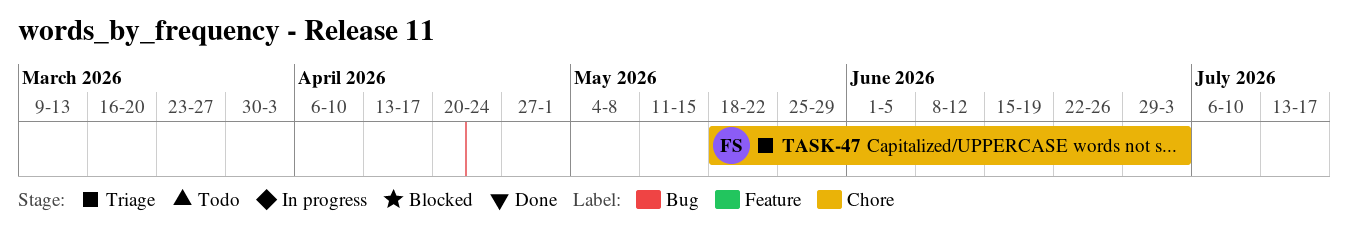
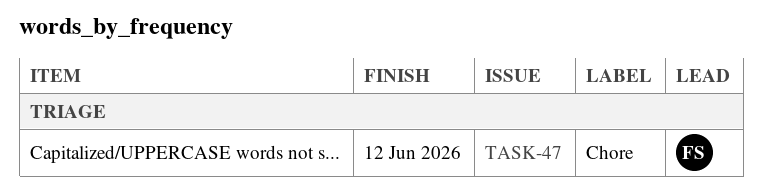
TASK-47, due: Jul 3 -> Jun 12

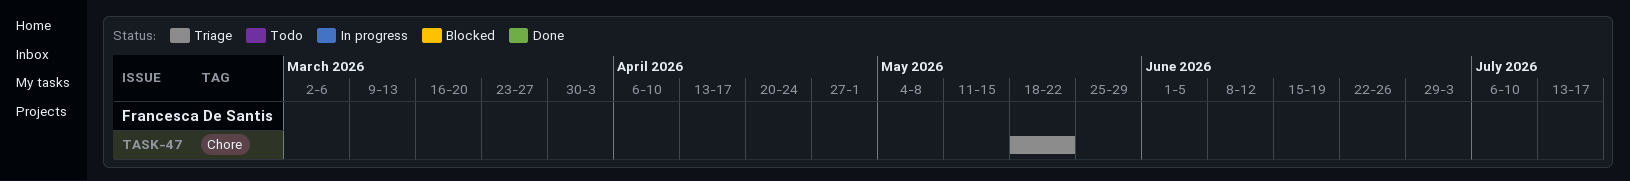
TASK-47, due: Jun 12 -> May 22

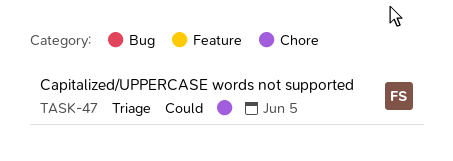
TASK-47, due: May 22 -> Jun 5

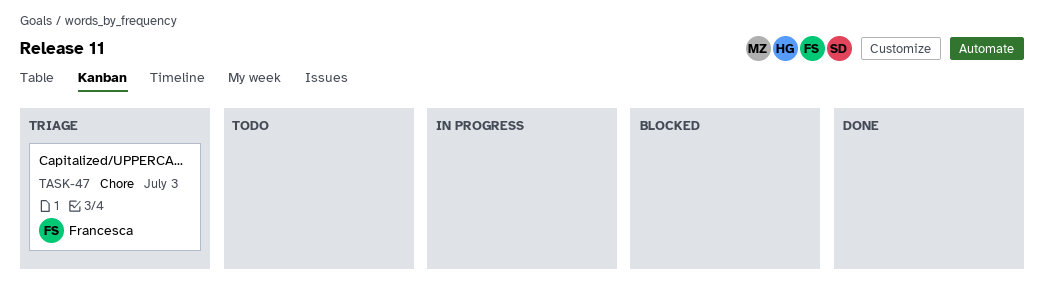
TASK-47, due: Jun 5 -> Jul 3

